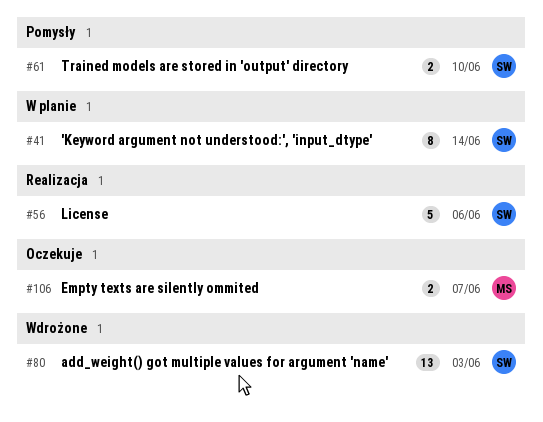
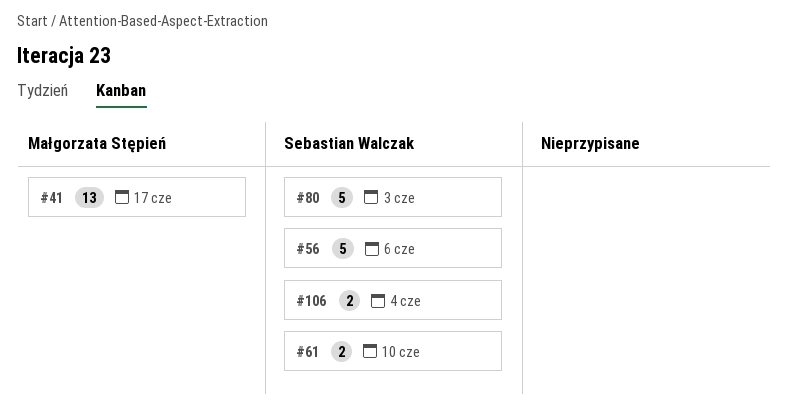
#41, owner: Sebastian Walczak -> Małgorzata Stępień
#41, estimate: 8 -> 13
#41, due: Jun 14 -> Jun 17
#80, estimate: 13 -> 5
#106, owner: Małgorzata Stępień -> Sebastian Walczak
#106, due: Jun 7 -> Jun 4

